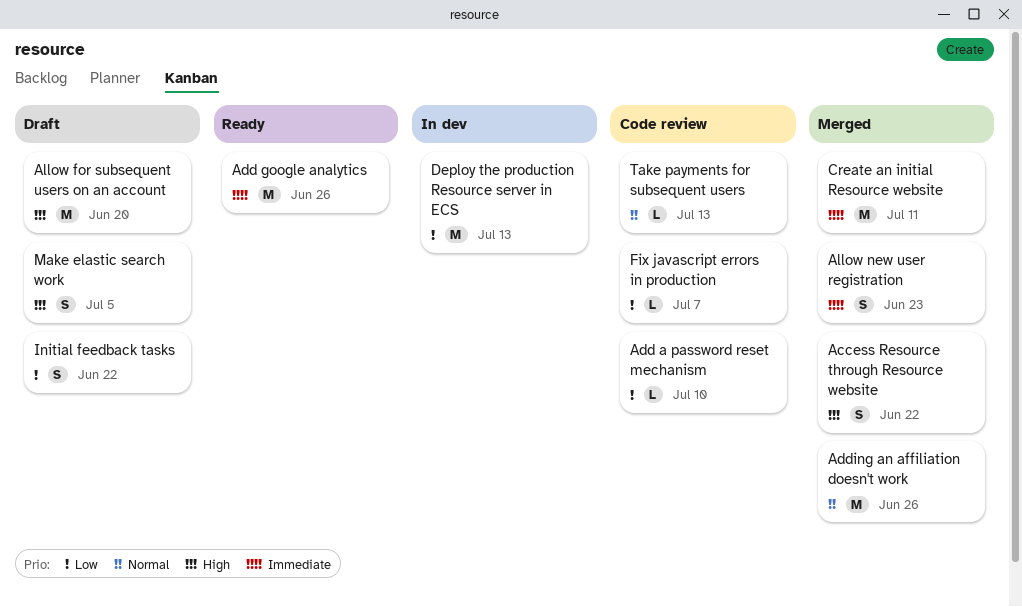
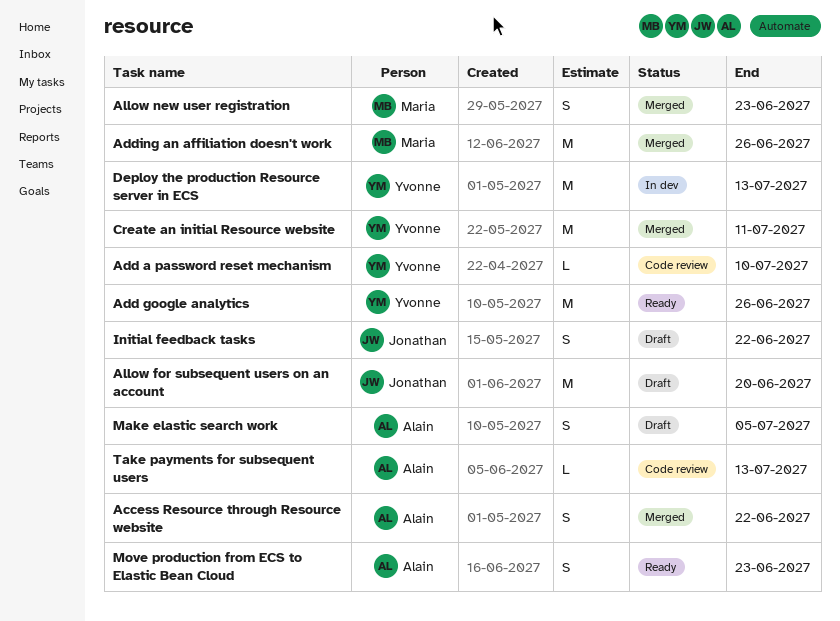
Fix javascript errors in production: present -> none
Move production from ECS to Elastic Bean Cloud: none -> present

